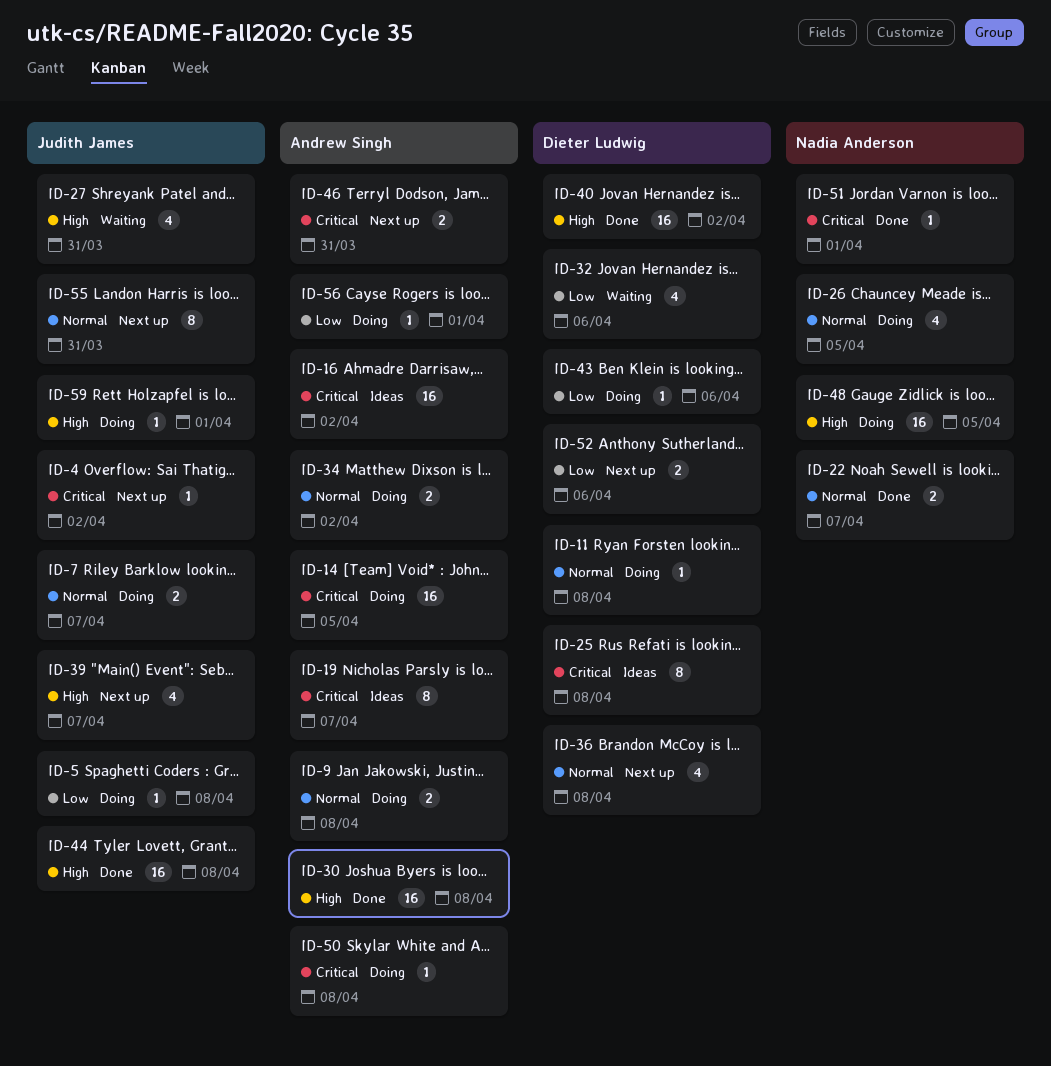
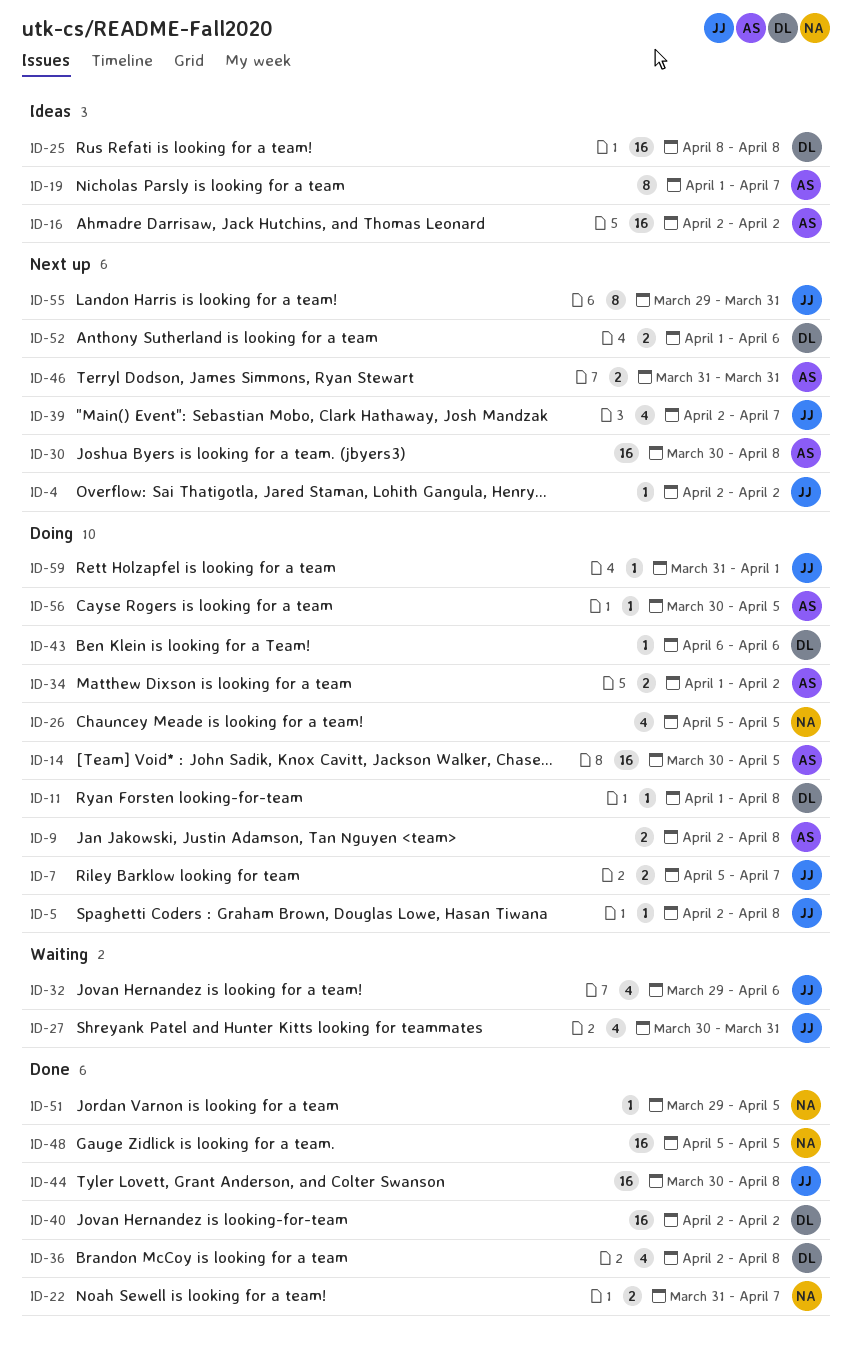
ID-25, estimate: 8 -> 16
ID-30, status: Done -> Next up
ID-32, owner: Dieter Ludwig -> Judith James
ID-36, status: Next up -> Done
ID-48, status: Doing -> Done
ID-50: present -> none
ID-51, due: Apr 1 -> Apr 5
ID-56, due: Apr 1 -> Apr 5

